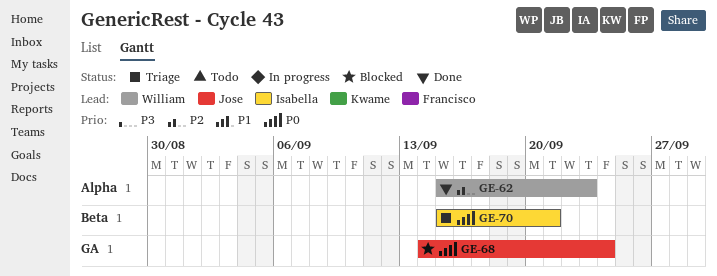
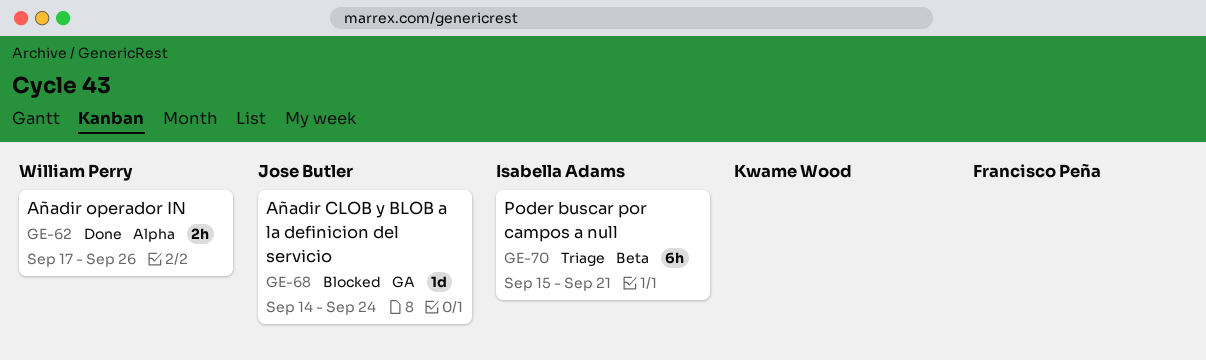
GE-62, start: Sep 15 -> Sep 17
GE-62, due: Sep 23 -> Sep 26

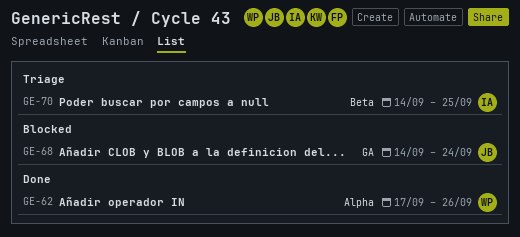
GE-70, start: Sep 15 -> Sep 14
GE-70, due: Sep 21 -> Sep 25

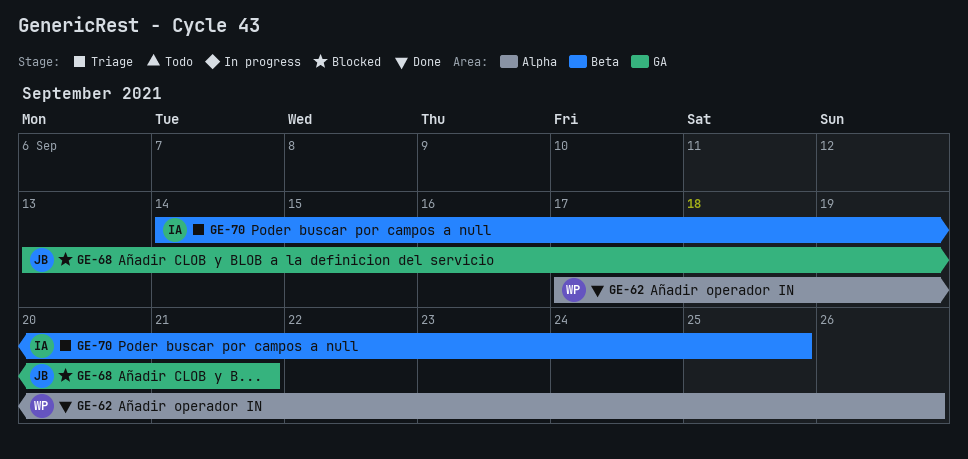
GE-68, start: Sep 14 -> Sep 13
GE-68, due: Sep 24 -> Sep 21

